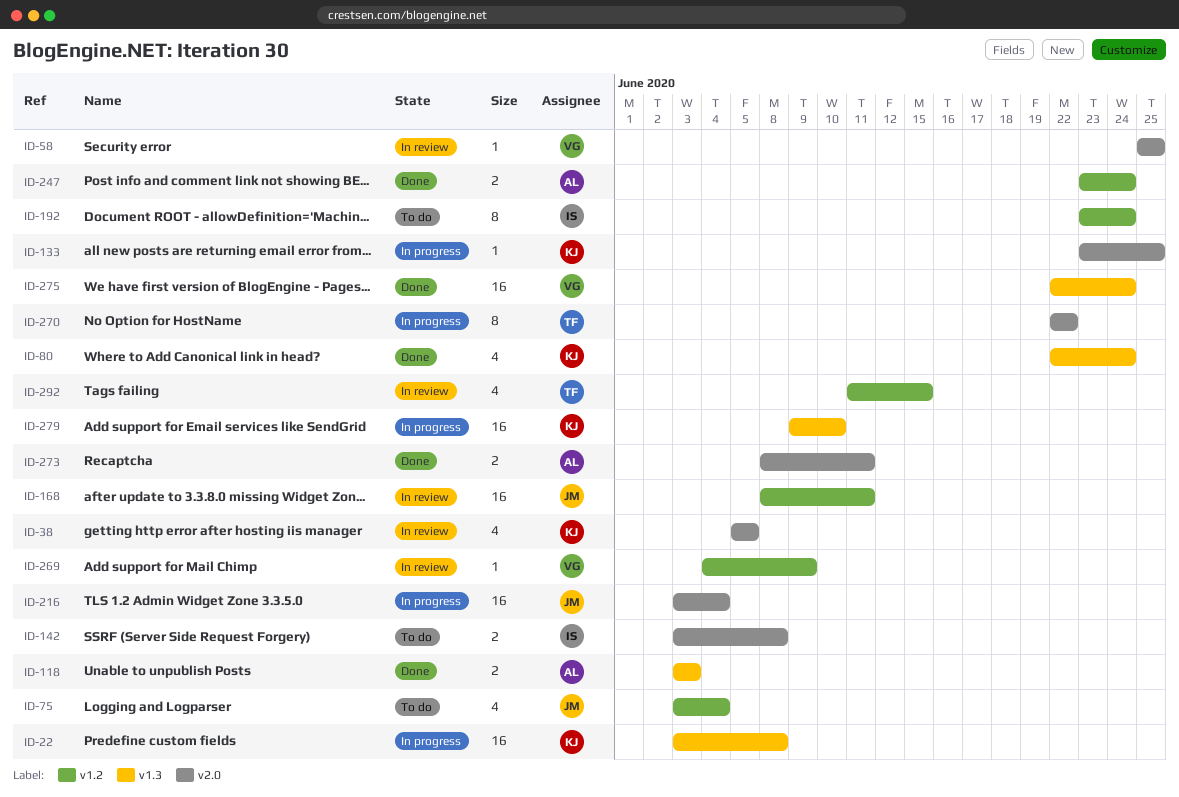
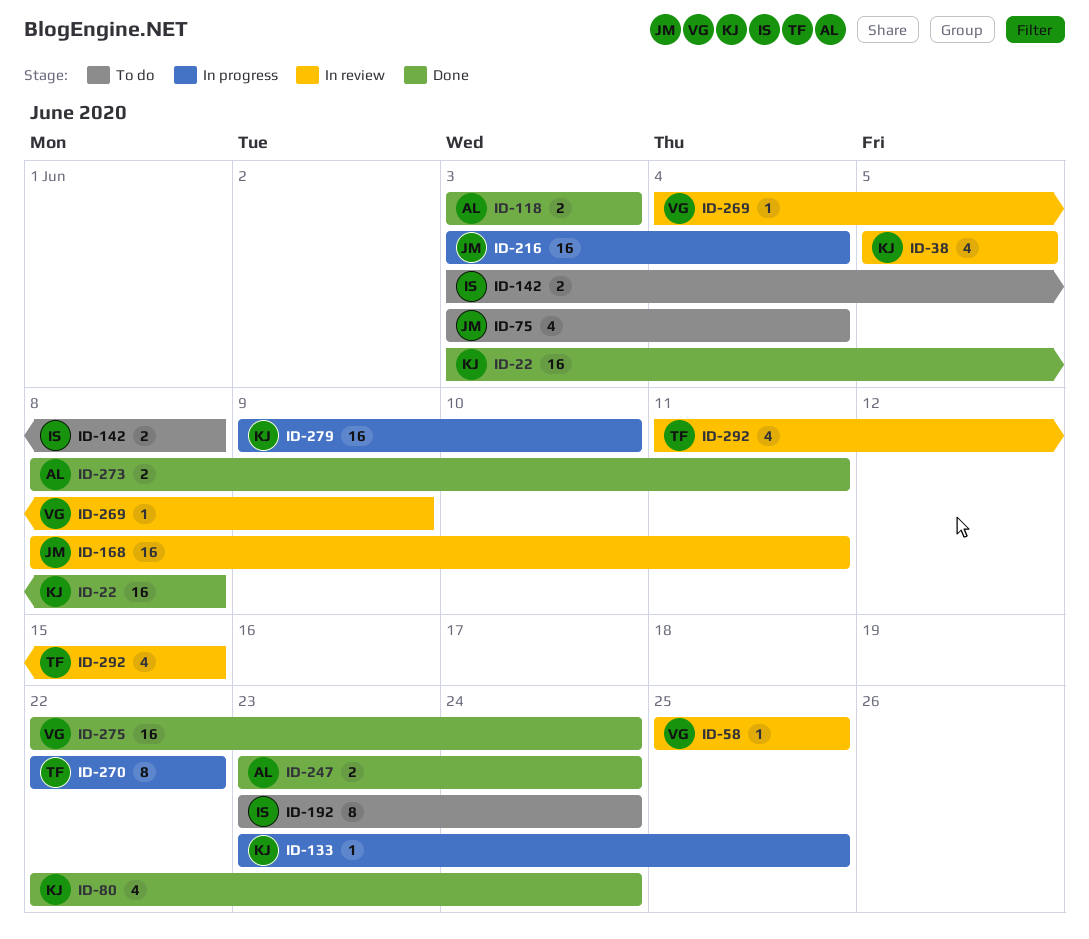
ID-22, status: In progress -> Done

